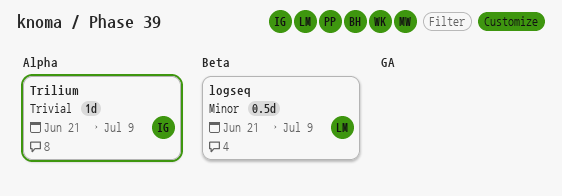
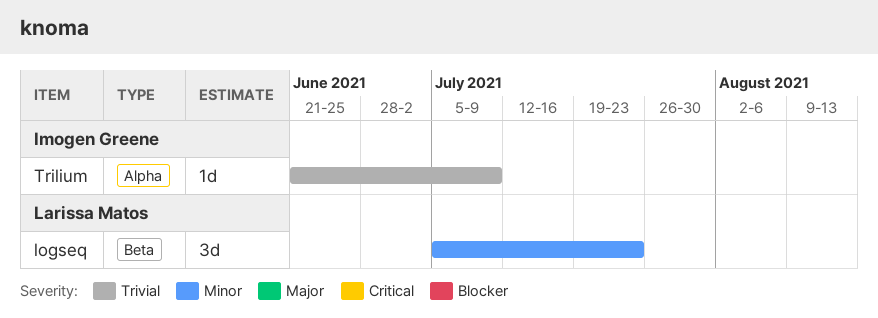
logseq, estimate: 0.5d -> 3d
logseq, start: Jun 21 -> Jul 5
logseq, due: Jul 9 -> Jul 23

